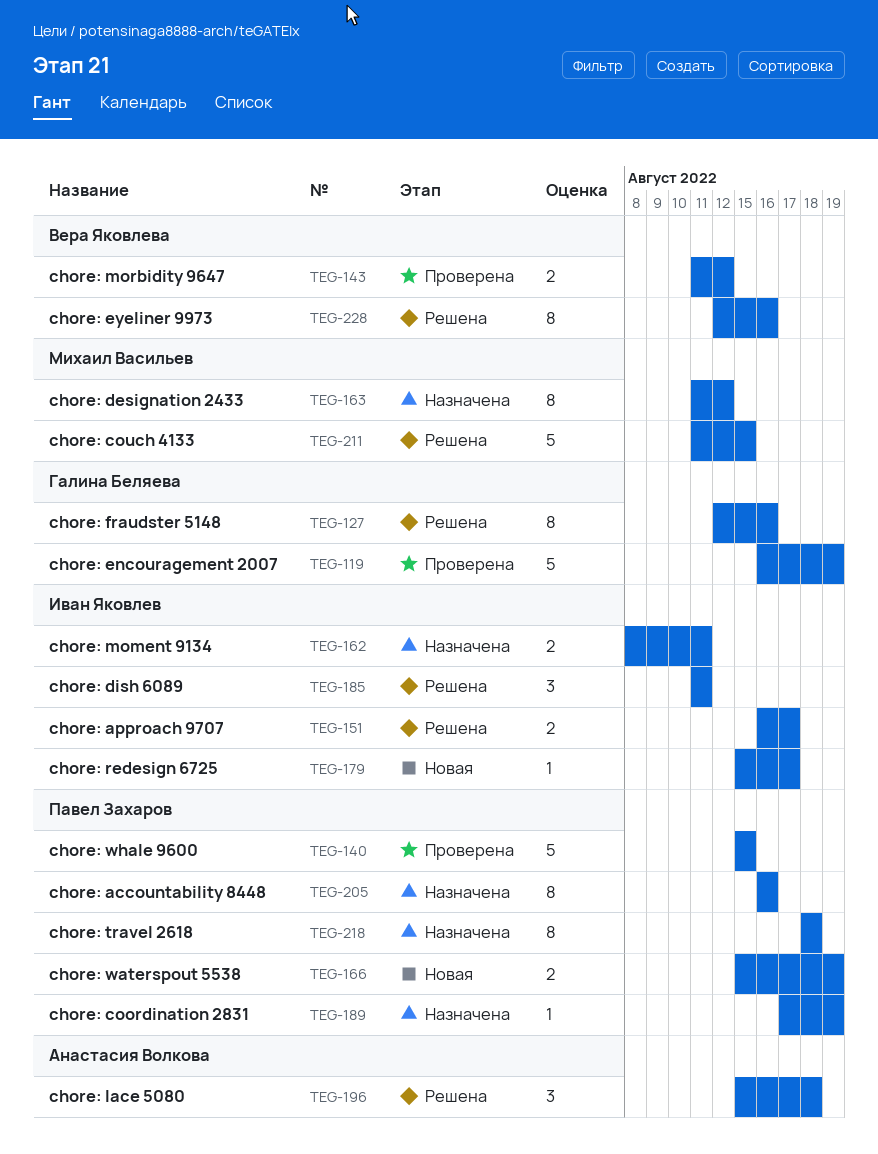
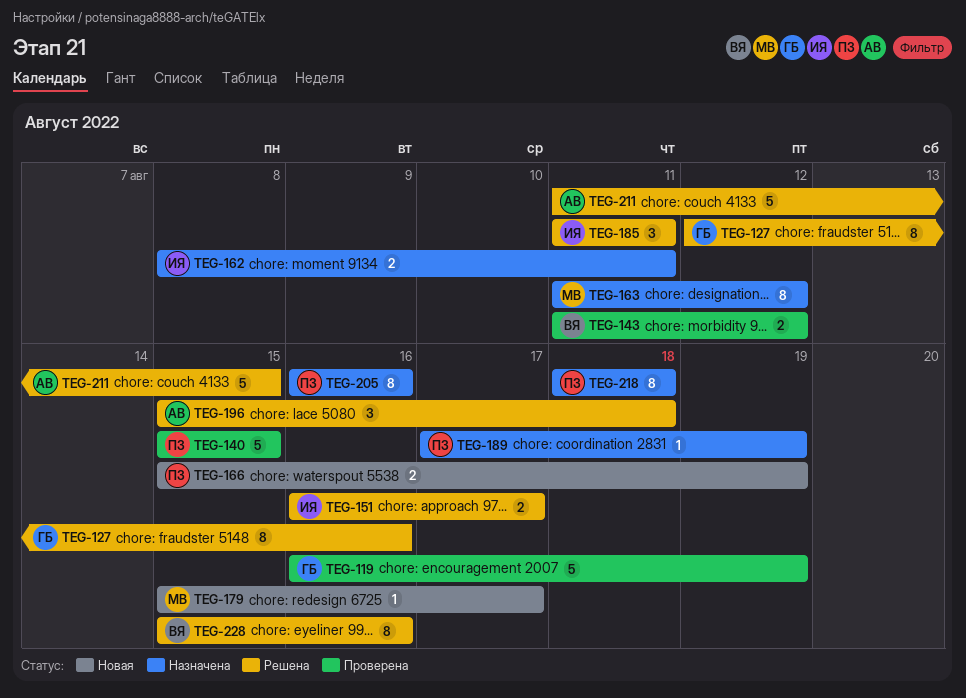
TEG-179, owner: Иван Яковлев -> Михаил Васильев
TEG-211, owner: Михаил Васильев -> Анастасия Волкова
TEG-228, start: Aug 12 -> Aug 15

